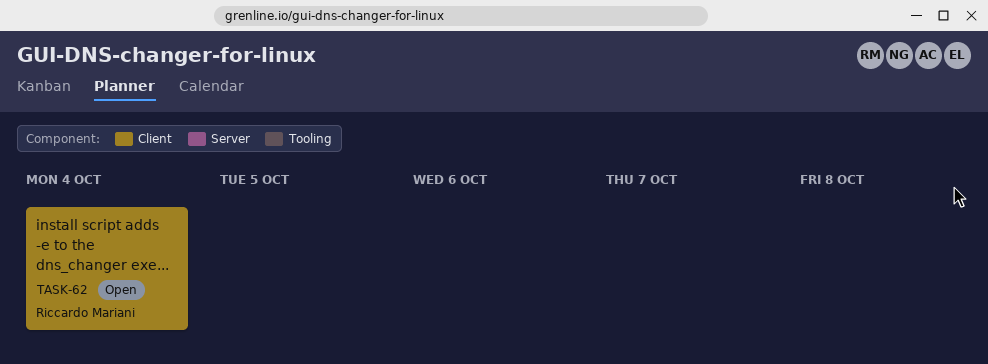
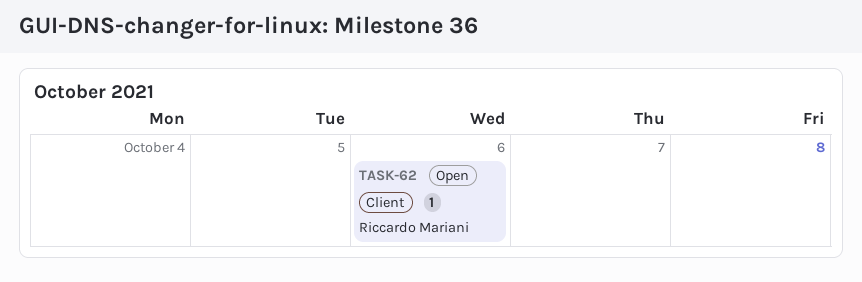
TASK-62, due: Oct 4 -> Oct 6

